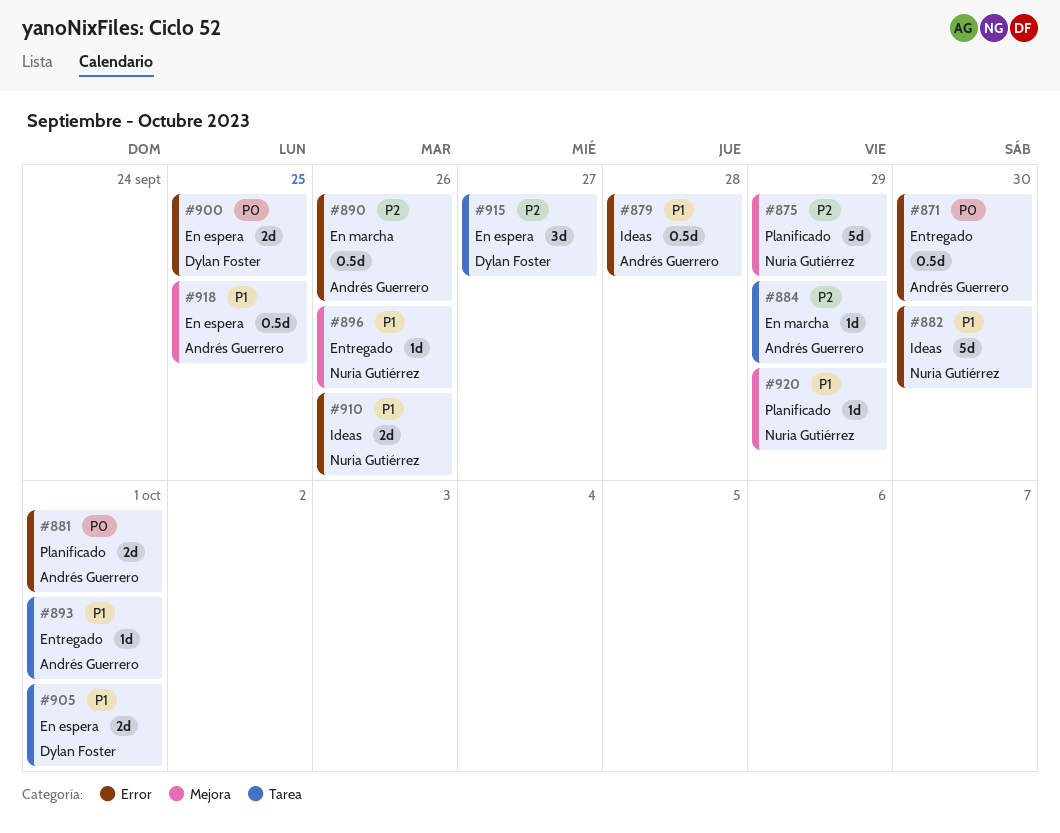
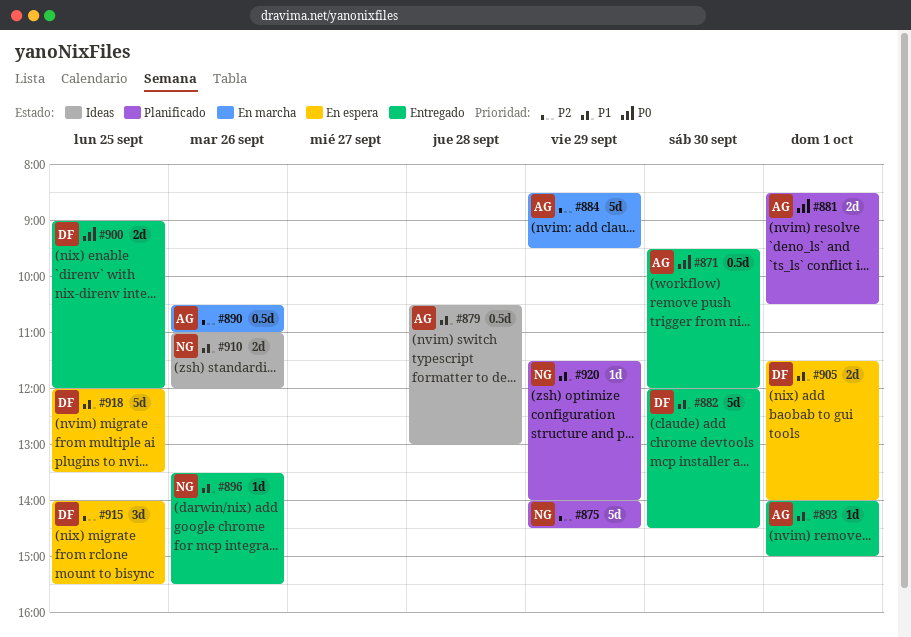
#882, status: Ideas -> Entregado
#882, owner: Nuria Gutiérrez -> Dylan Foster
#884, estimate: 1d -> 5d
#900, status: En espera -> Entregado
#915, day: Sep 27 -> Sep 25
#918, owner: Andrés Guerrero -> Dylan Foster
#918, estimate: 0.5d -> 5d

